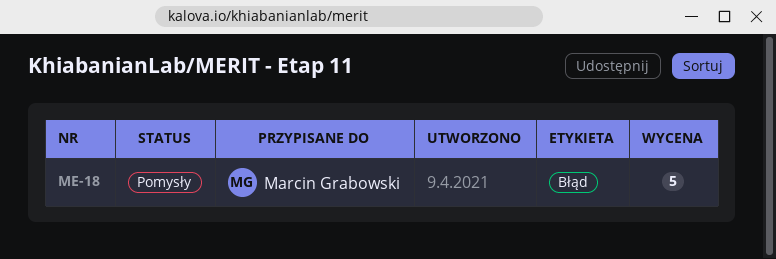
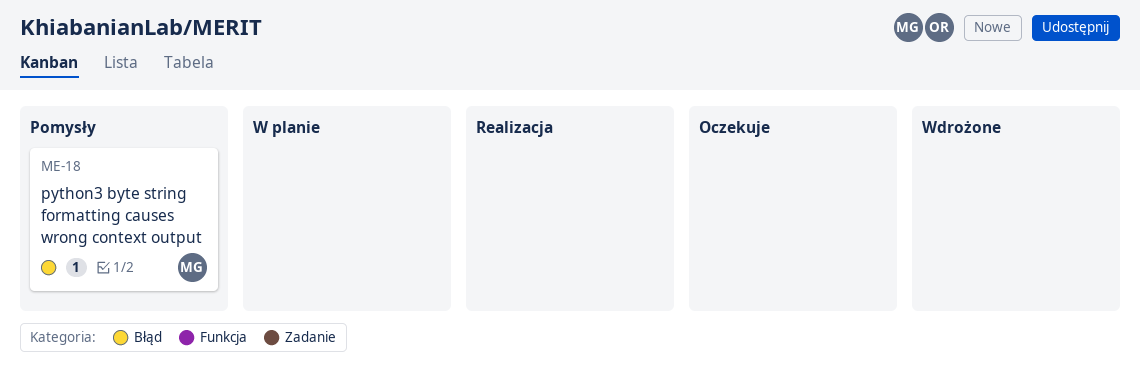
ME-18, estimate: 5 -> 1

